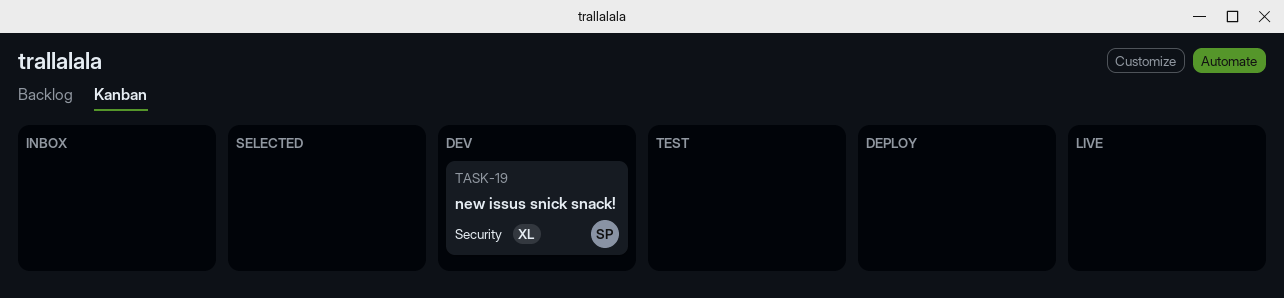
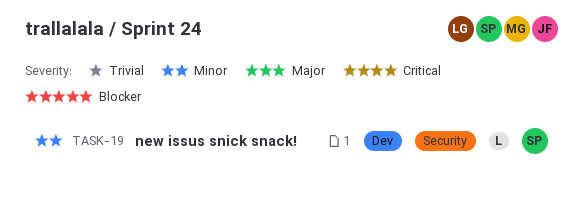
TASK-19, estimate: XL -> L

